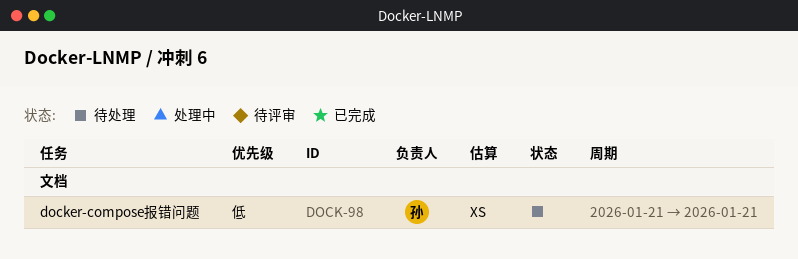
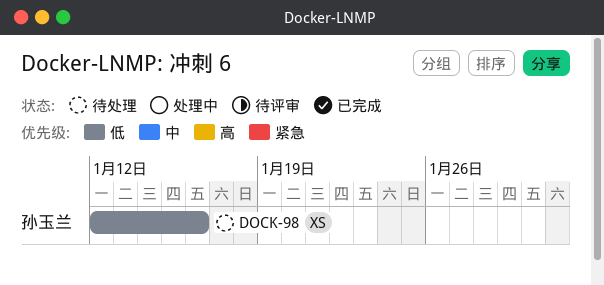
DOCK-98, start: Jan 21 -> Jan 12
DOCK-98, due: Jan 21 -> Jan 16

